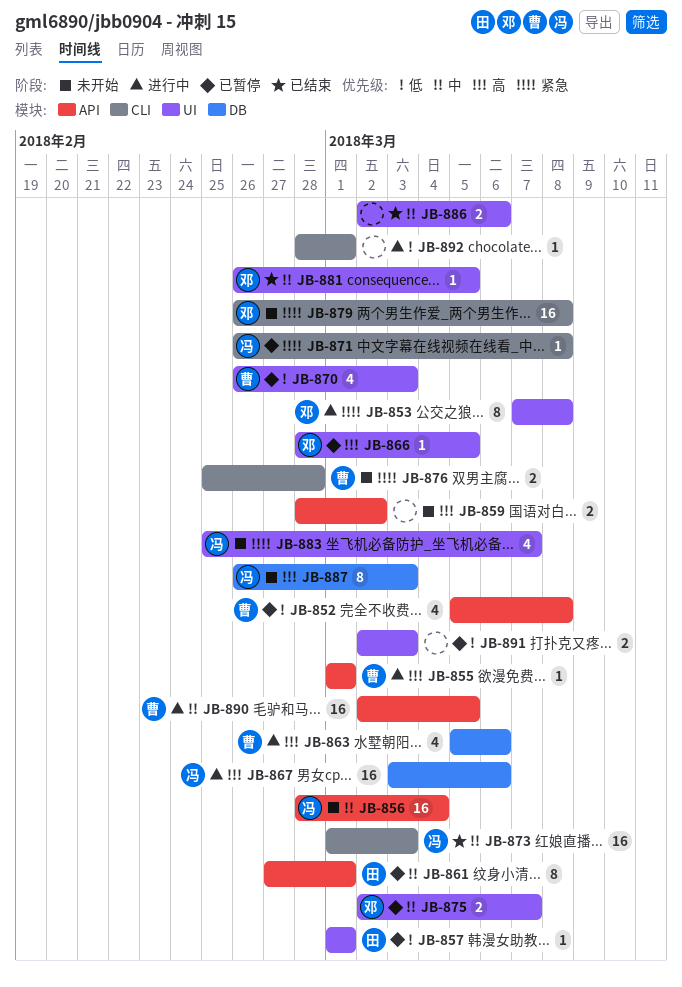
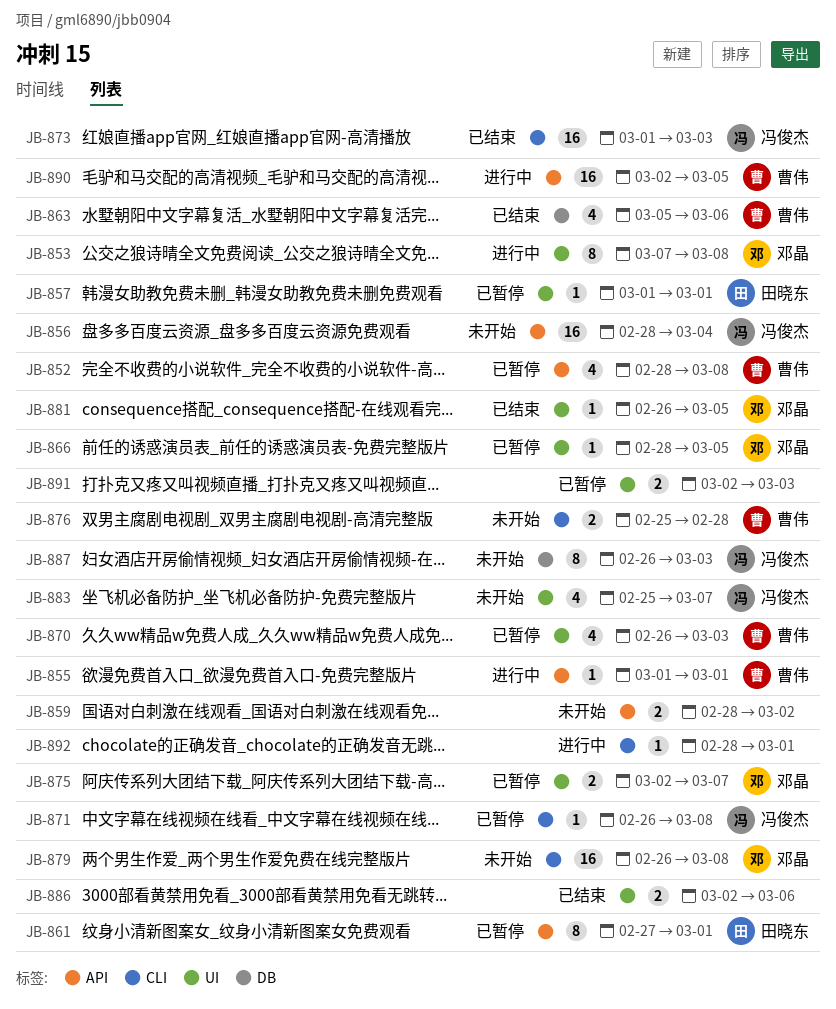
JB-852, start: Mar 5 -> Feb 28
JB-863, status: 进行中 -> 已结束
JB-867: present -> none

